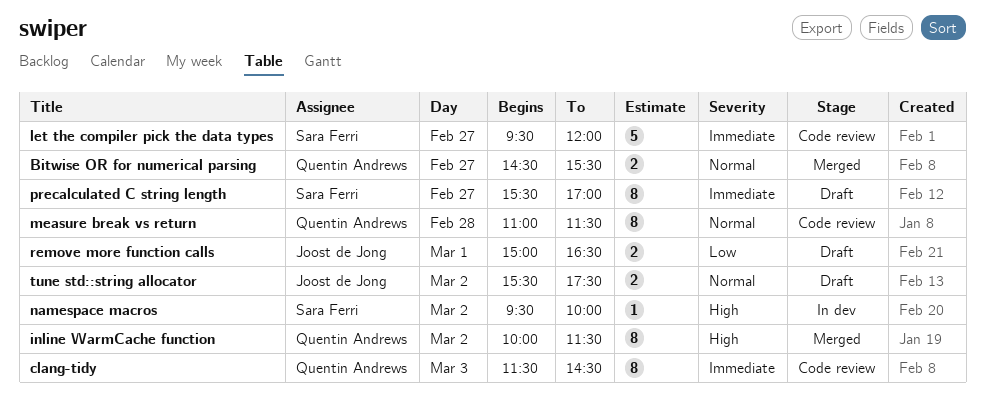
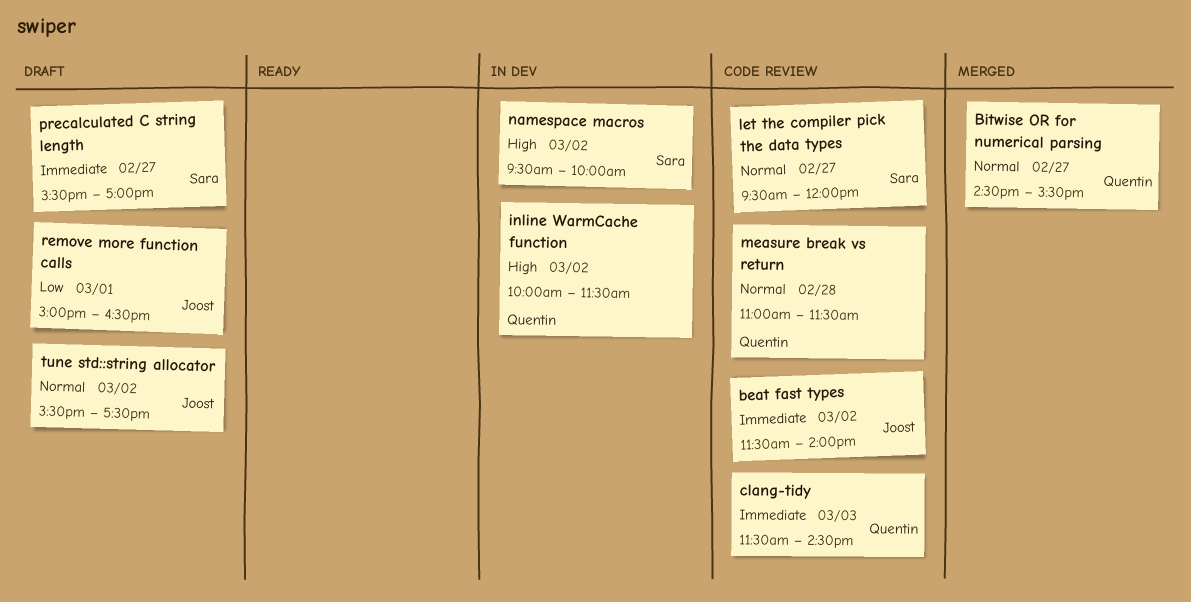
beat fast types: none -> present
inline WarmCache function, status: Merged -> In dev
let the compiler pick the data types, priority: Immediate -> Normal

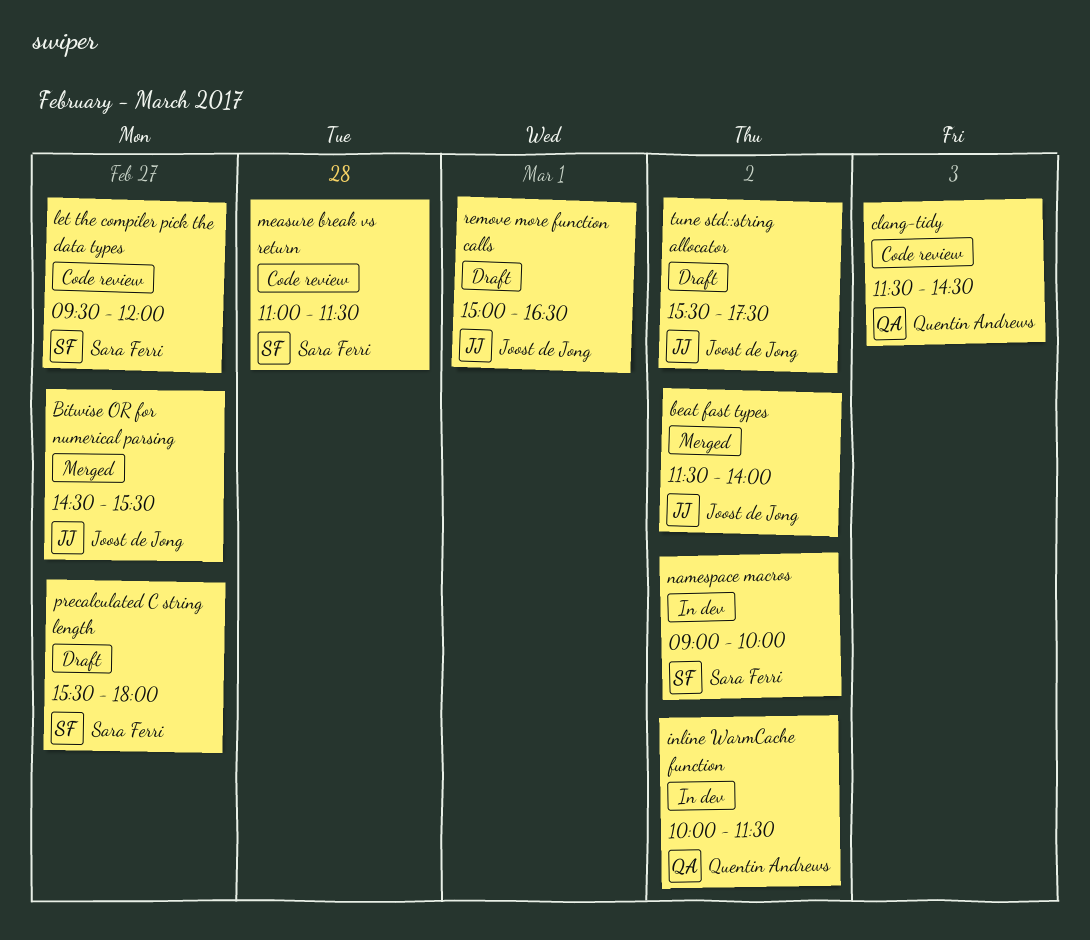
beat fast types, status: Code review -> Merged
Bitwise OR for numerical parsing, owner: Quentin Andrews -> Joost de Jong
measure break vs return, owner: Quentin Andrews -> Sara Ferri
namespace macros, begins: 09:30 -> 09:00
precalculated C string length, ends: 17:00 -> 18:00

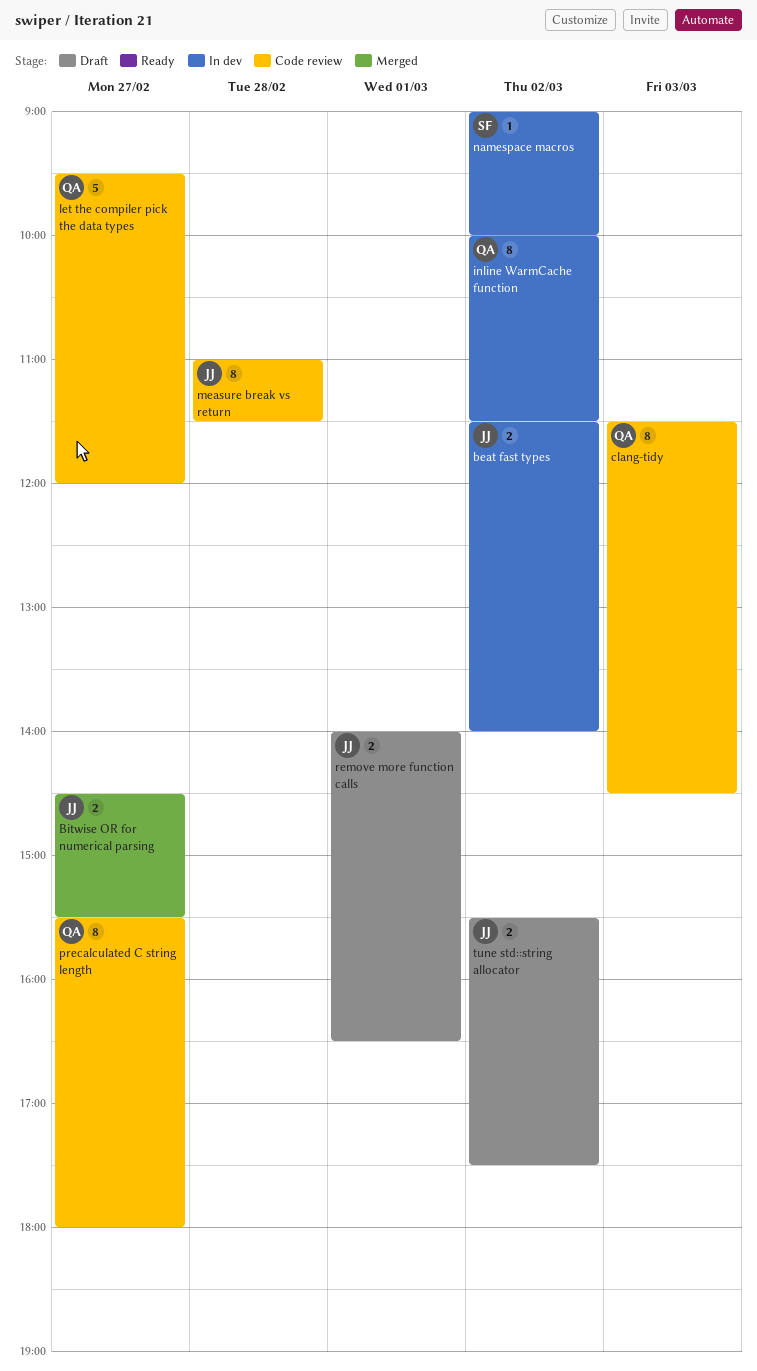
beat fast types, status: Merged -> In dev
let the compiler pick the data types, owner: Sara Ferri -> Quentin Andrews
measure break vs return, owner: Sara Ferri -> Joost de Jong
precalculated C string length, status: Draft -> Code review
precalculated C string length, owner: Sara Ferri -> Quentin Andrews
remove more function calls, begins: 15:00 -> 14:00

